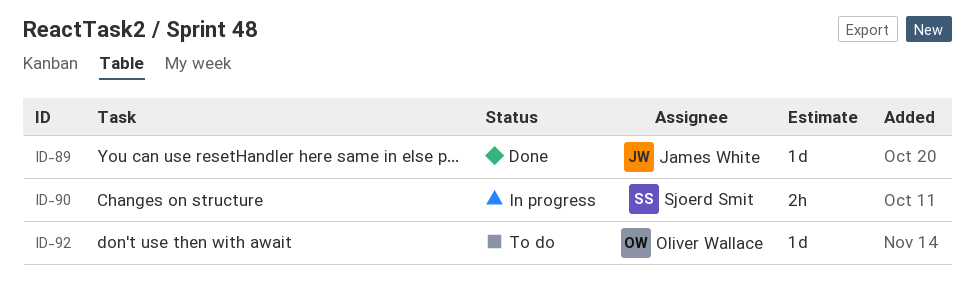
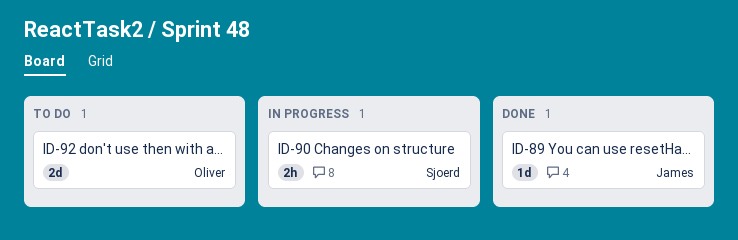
ID-92, estimate: 1d -> 2d

